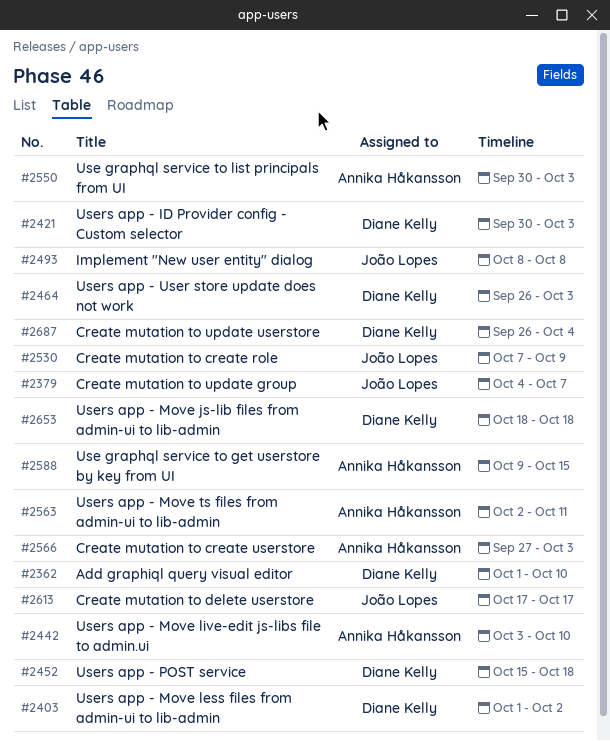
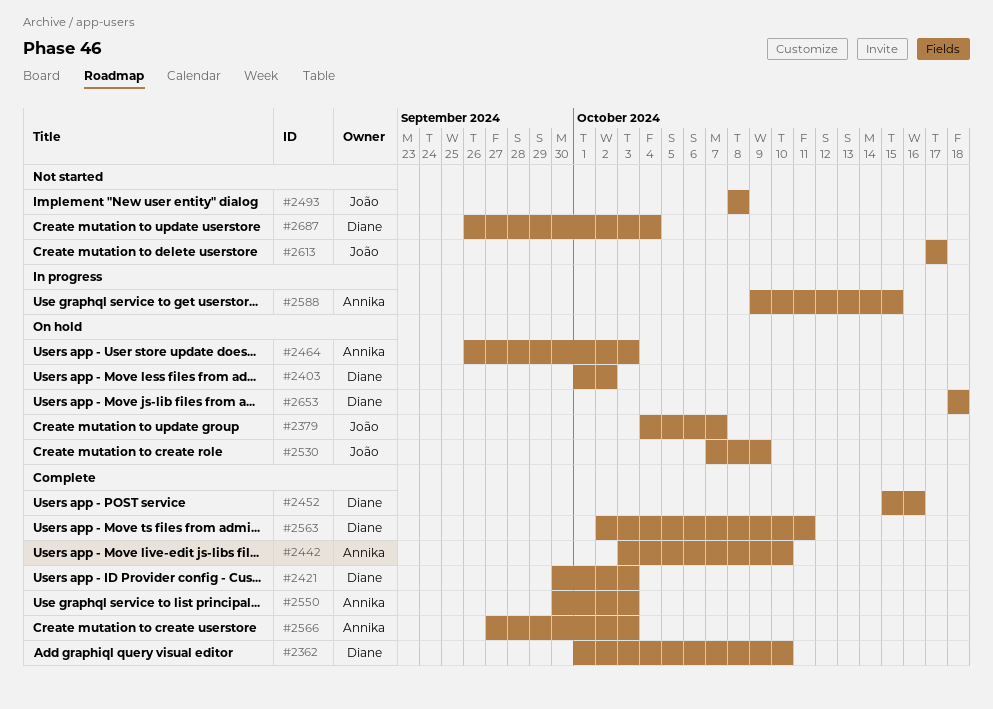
#2452, due: Oct 18 -> Oct 16
#2464, owner: Diane Kelly -> Annika Håkansson
#2563, owner: Annika Håkansson -> Diane Kelly

